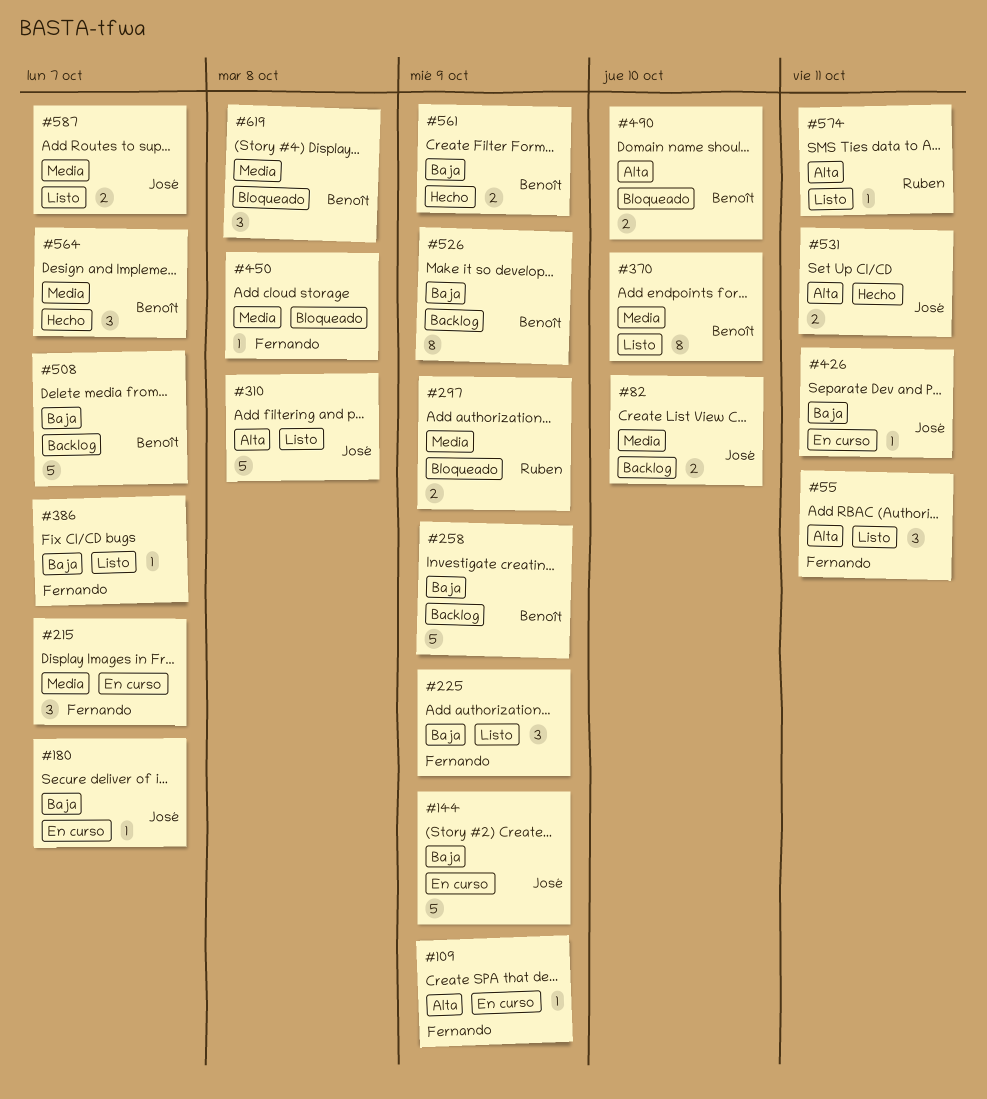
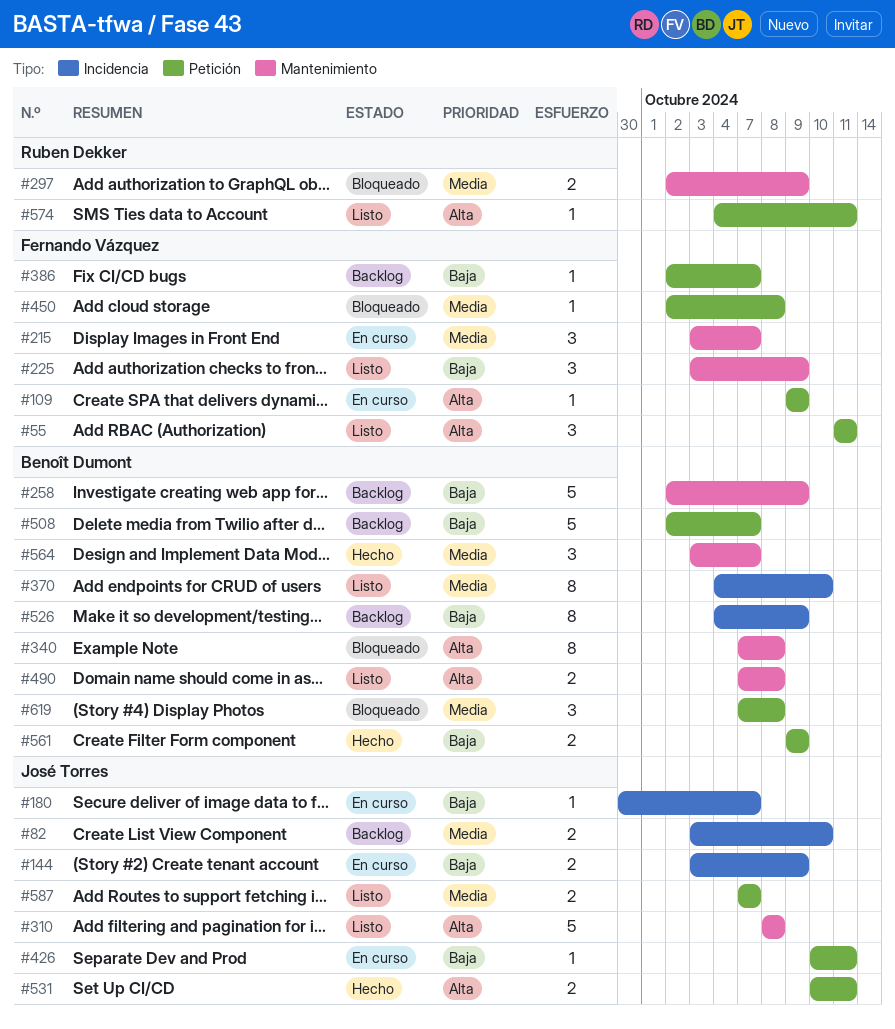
#144, estimate: 5 -> 2
#340: none -> present
#386, status: Listo -> Backlog
#490, status: Bloqueado -> Listo
#490, due: Oct 10 -> Oct 8

